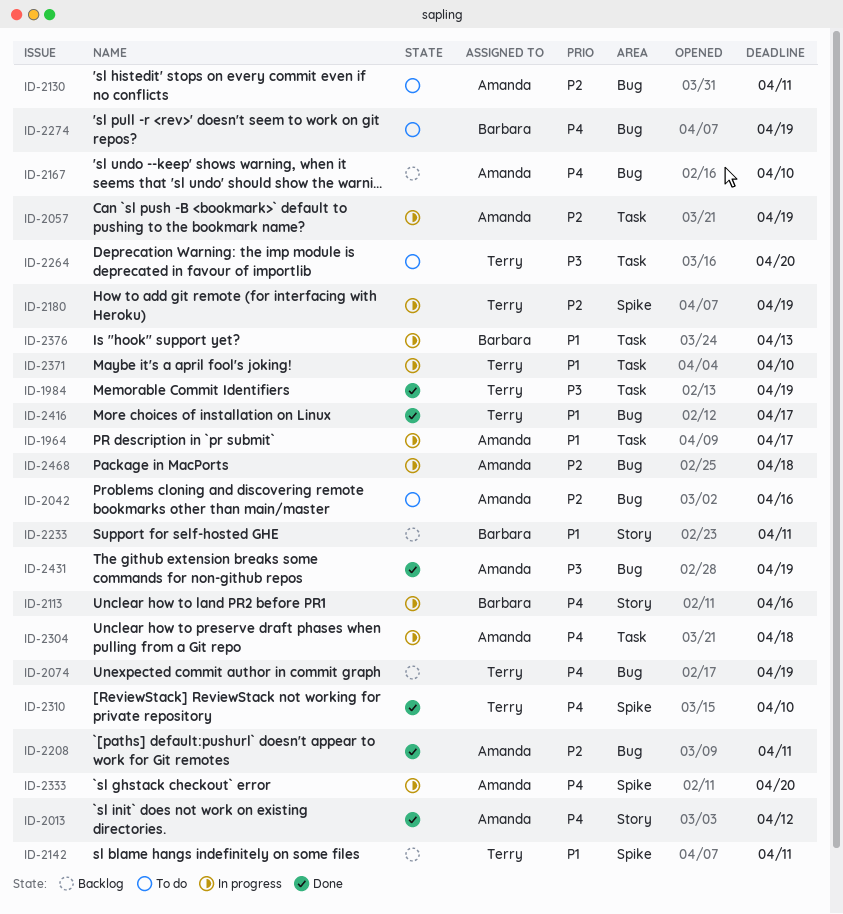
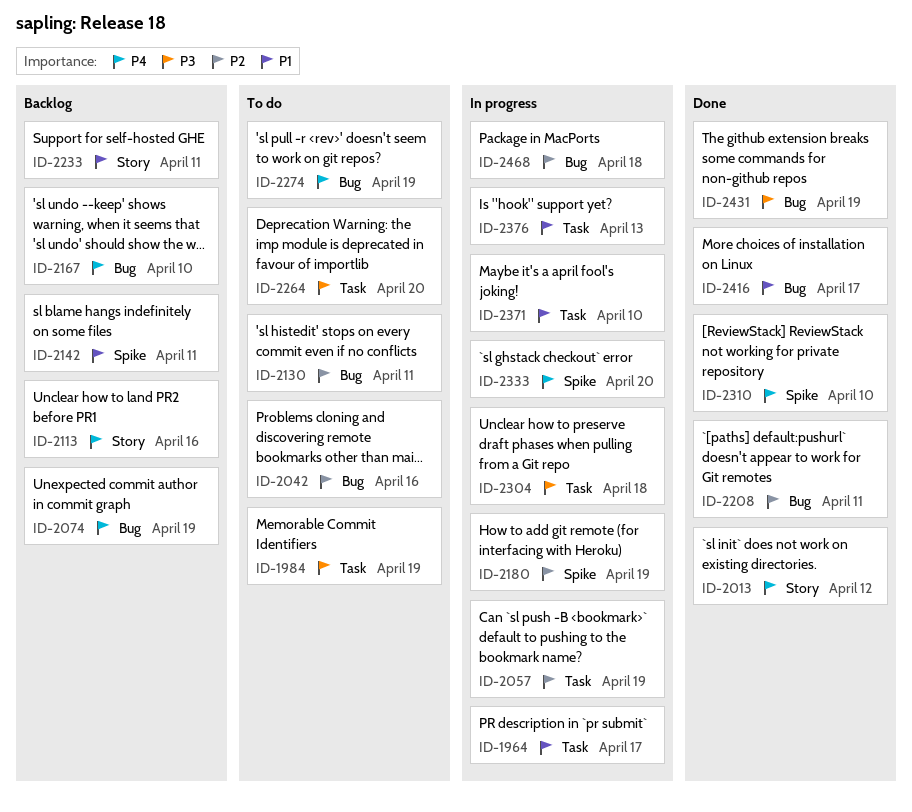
ID-1984, status: Done -> To do
ID-2113, status: In progress -> Backlog
ID-2304, priority: P4 -> P3

